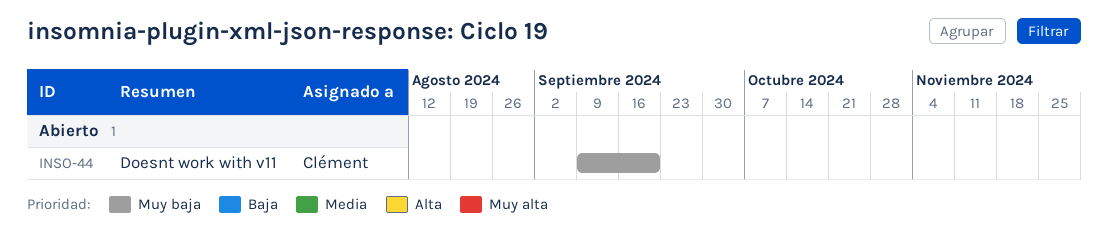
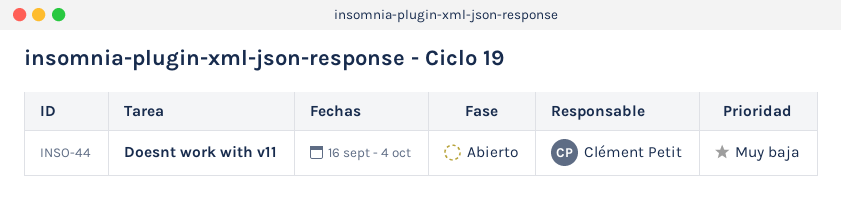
INSO-44, start: Sep 9 -> Sep 16
INSO-44, due: Sep 20 -> Oct 4

